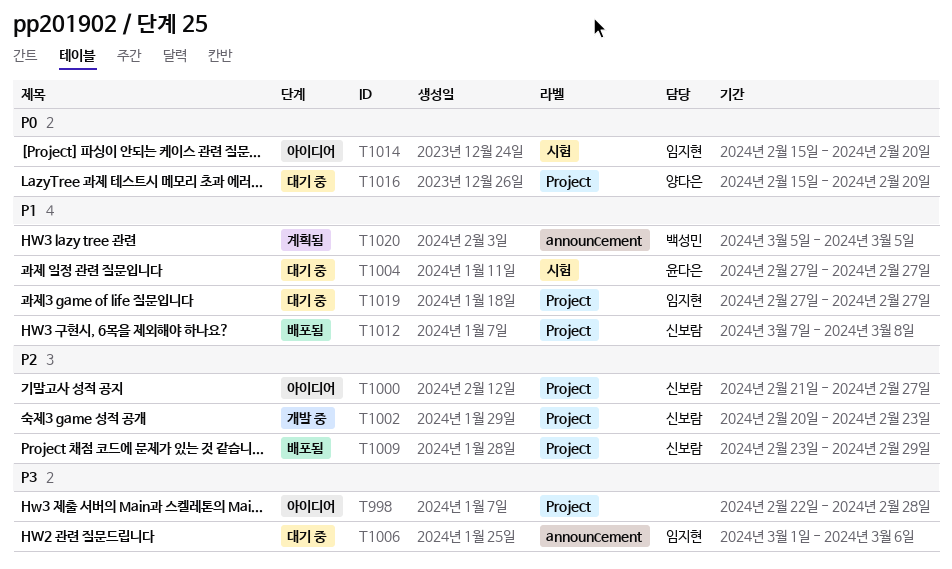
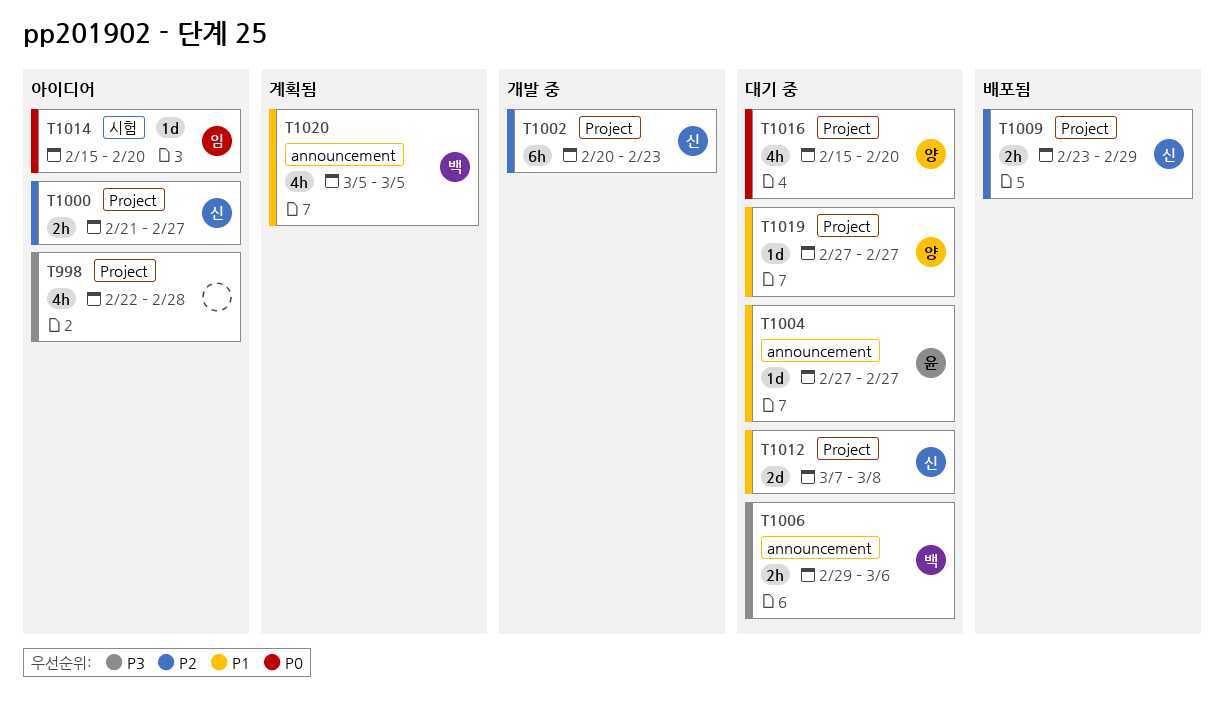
T1004, label: 시험 -> announcement
T1006, owner: 임지현 -> 백성민
T1006, start: Mar 1 -> Feb 29
T1012, status: 배포됨 -> 대기 중
T1019, owner: 임지현 -> 양다은

